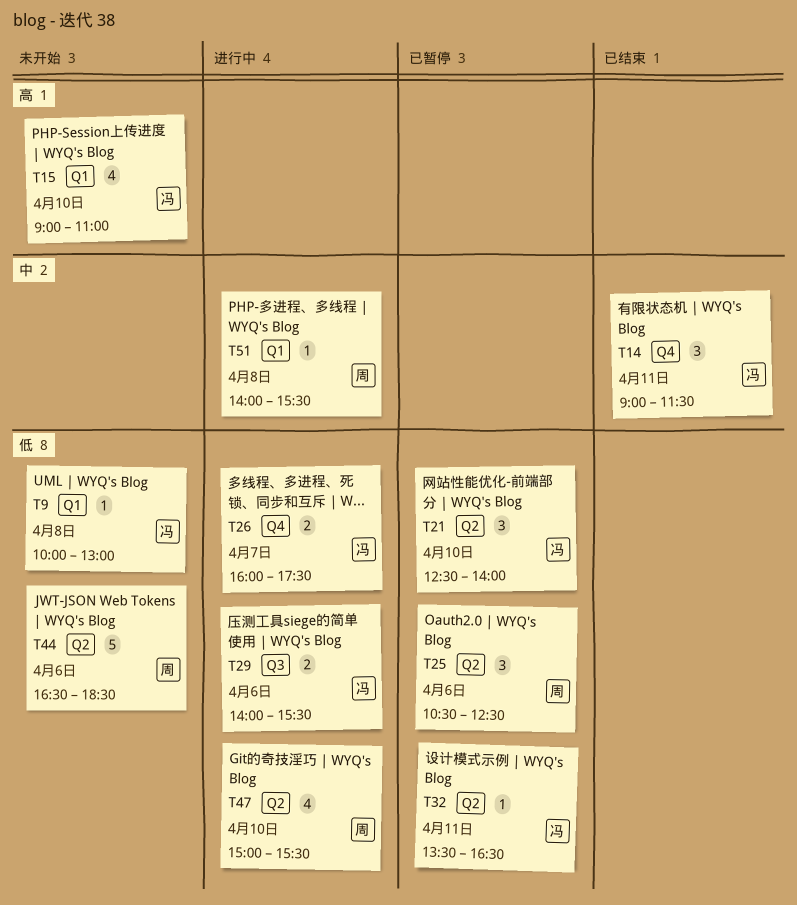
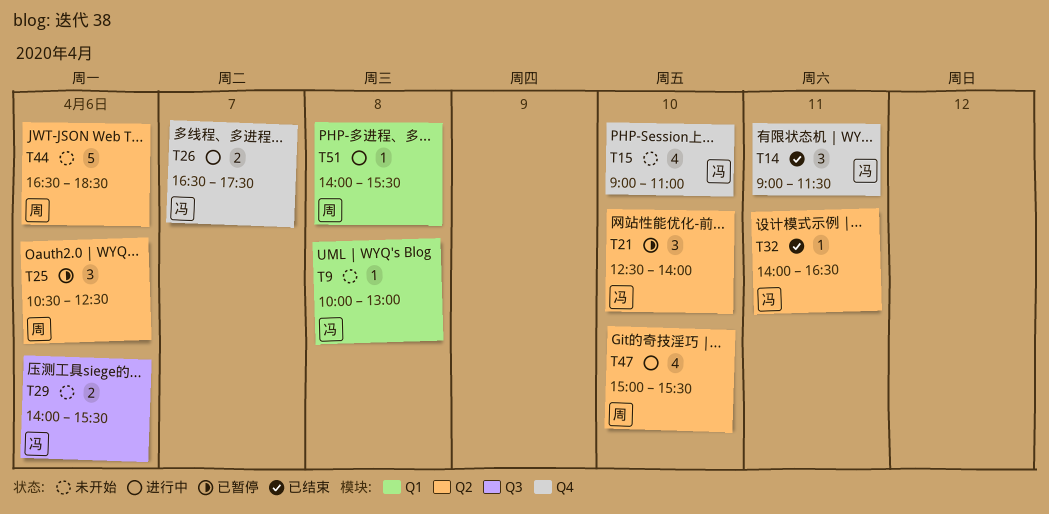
T15, label: Q1 -> Q4
T26, begins: 16:00 -> 16:30
T29, status: 进行中 -> 未开始
T32, status: 已暂停 -> 已结束
T32, begins: 13:30 -> 14:00

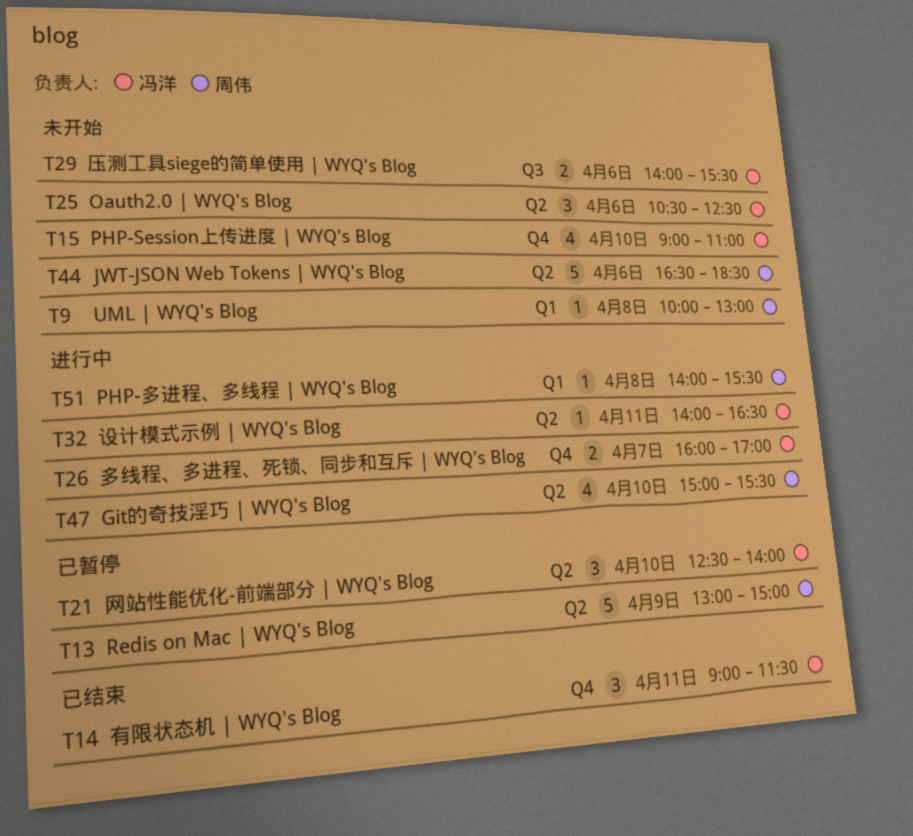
T9, owner: 冯洋 -> 周伟
T13: none -> present
T25, status: 已暂停 -> 未开始
T25, owner: 周伟 -> 冯洋
T26, begins: 16:30 -> 16:00
T26, ends: 17:30 -> 17:00
T32, status: 已结束 -> 进行中

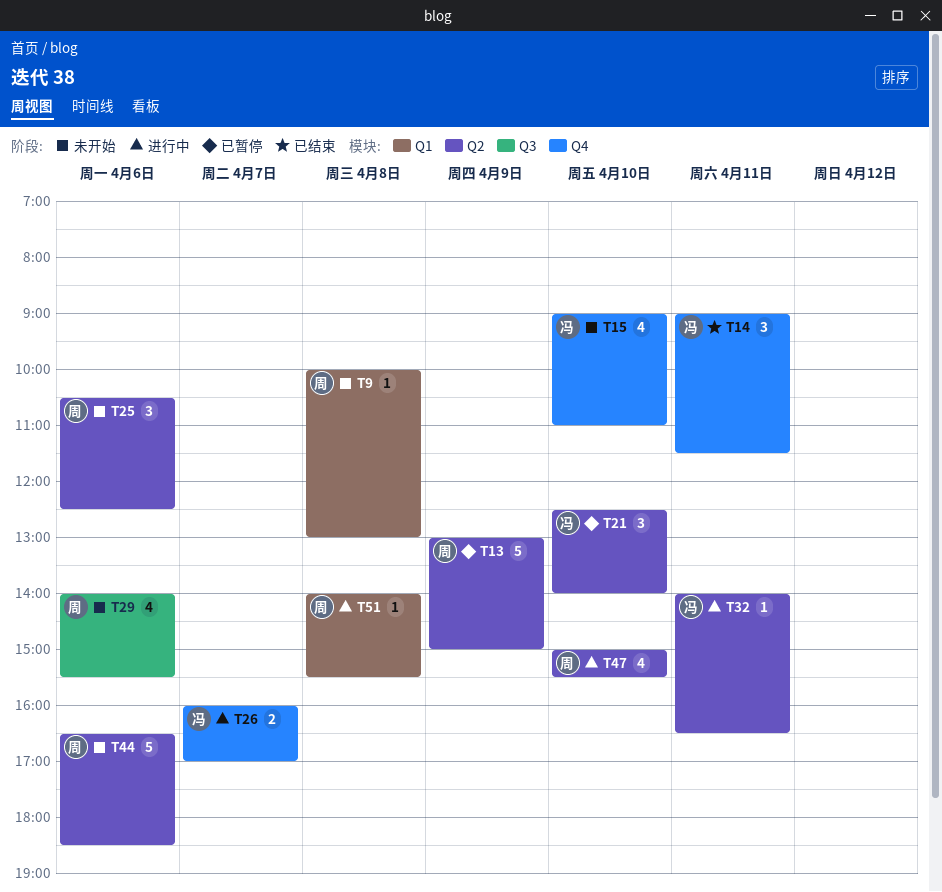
T25, owner: 冯洋 -> 周伟
T29, owner: 冯洋 -> 周伟
T29, estimate: 2 -> 4

